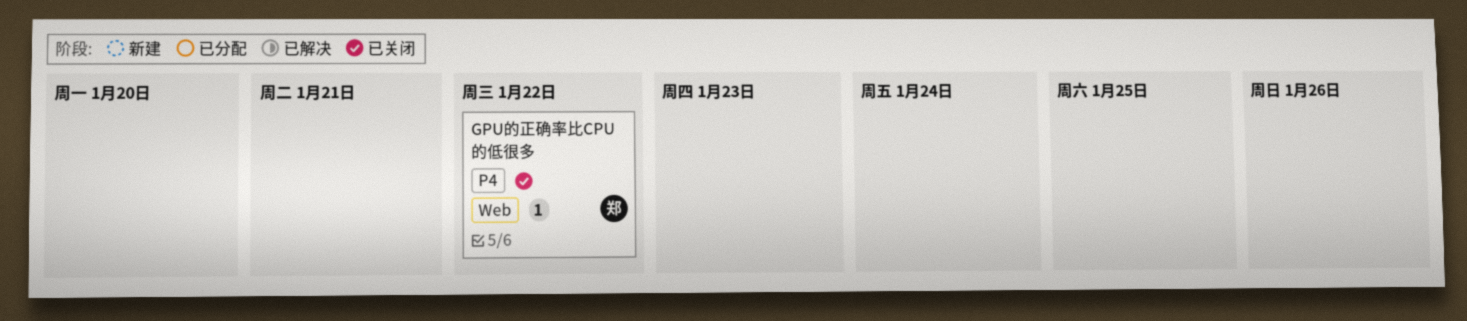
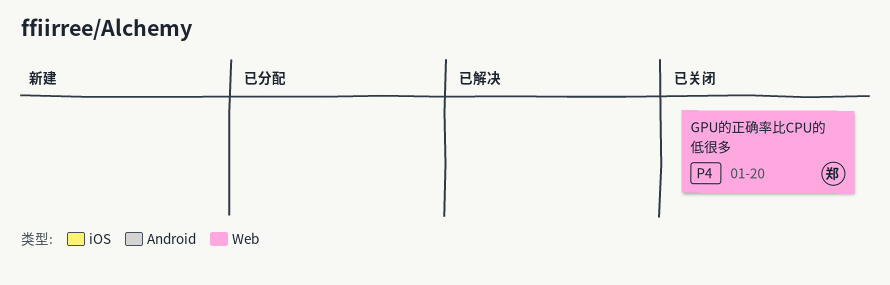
GPU的正确率比CPU的低很多, due: Jan 22 -> Jan 20

